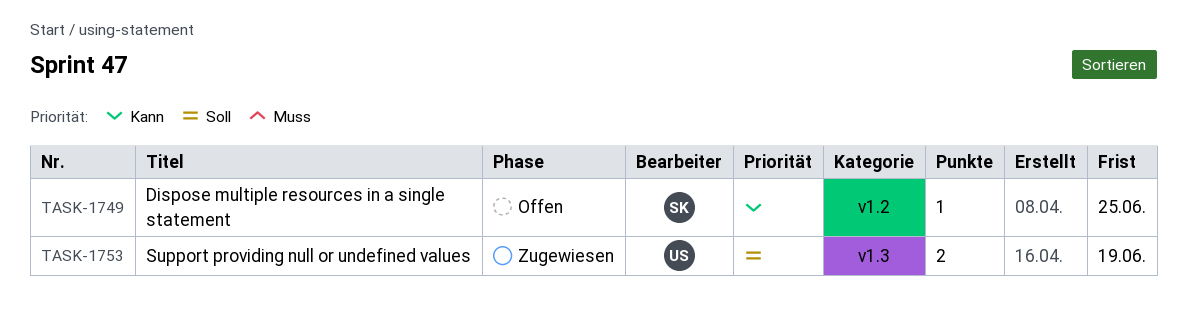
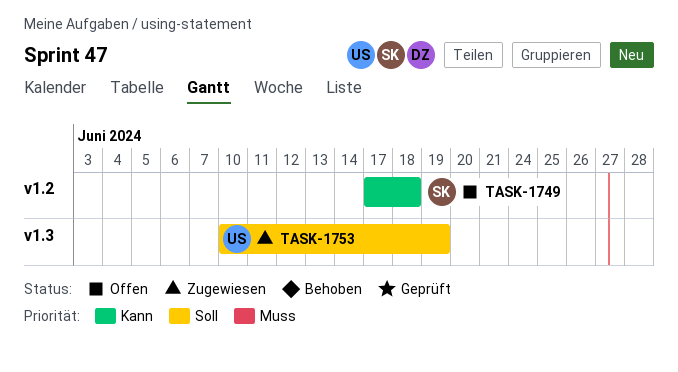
TASK-1749, due: Jun 25 -> Jun 18

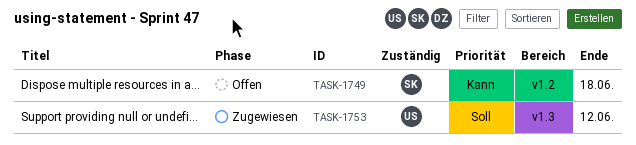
TASK-1753, due: Jun 19 -> Jun 12

